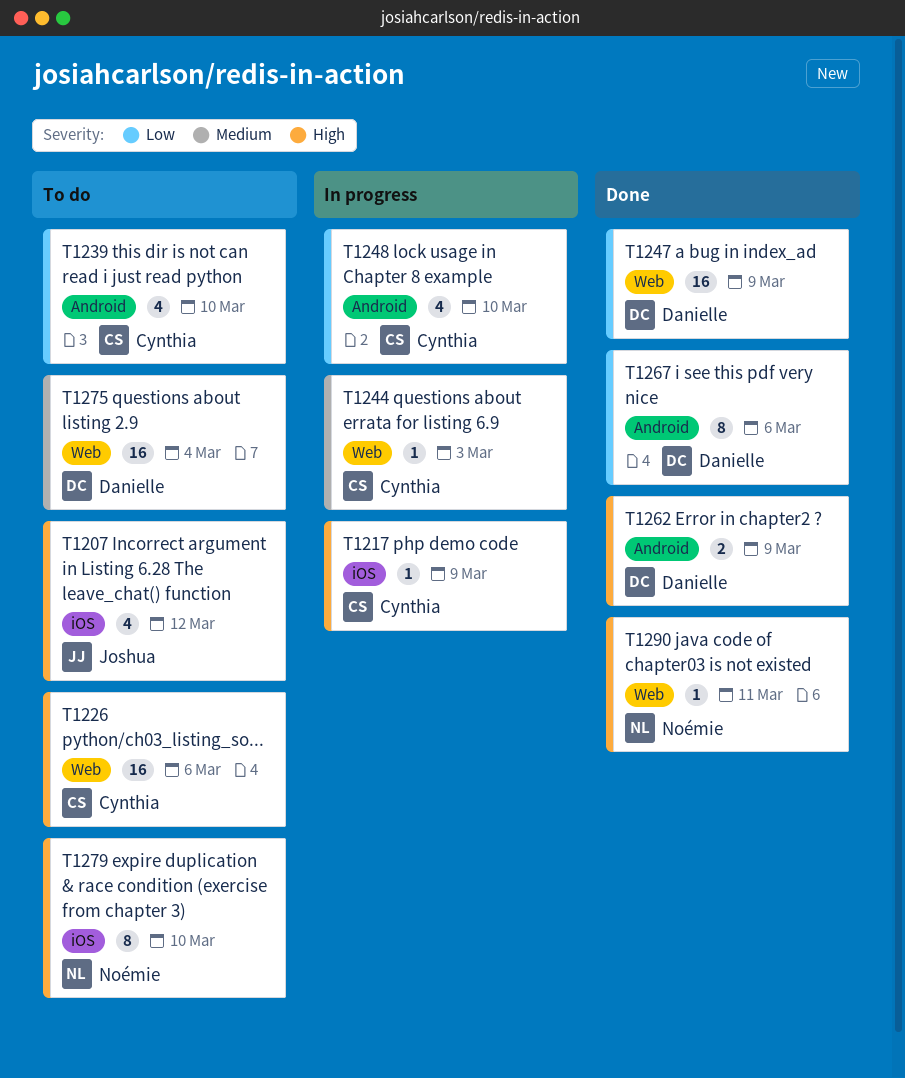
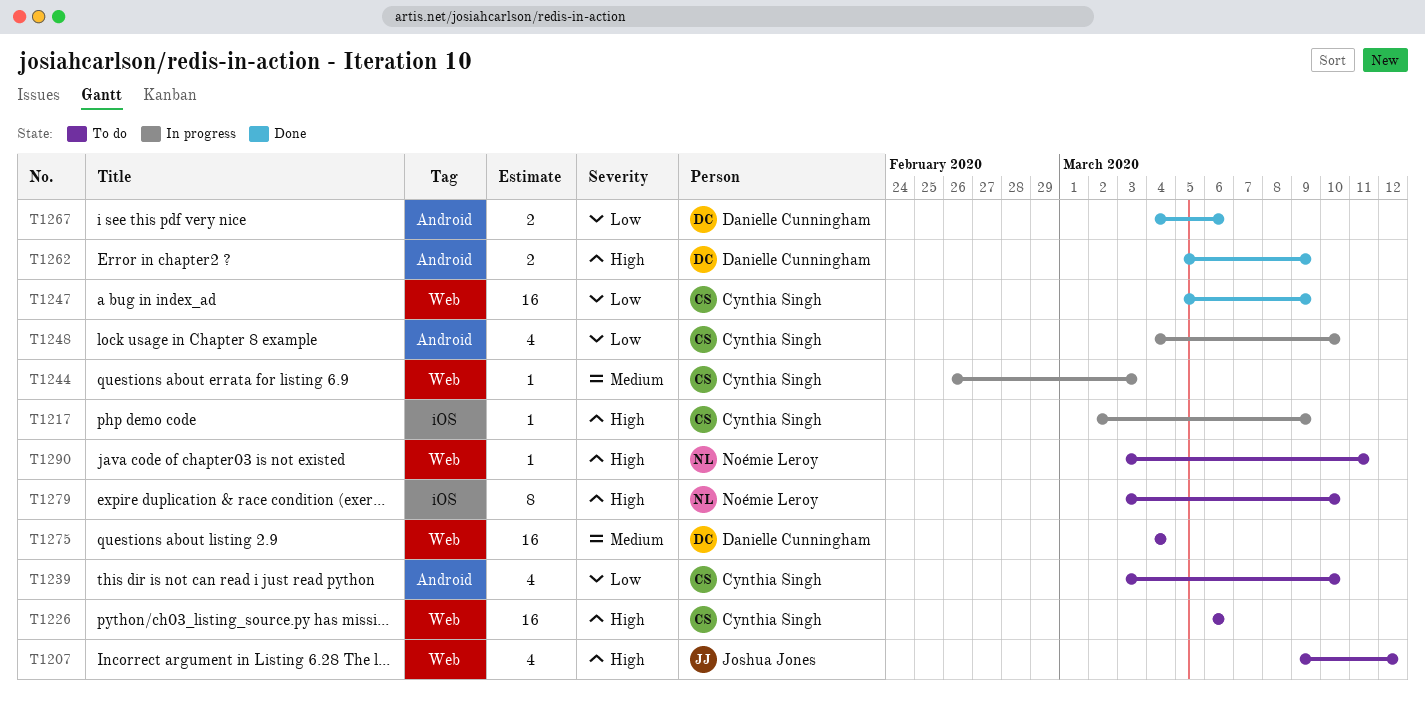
T1207, label: iOS -> Web
T1247, owner: Danielle Cunningham -> Cynthia Singh
T1267, estimate: 8 -> 2
T1290, status: Done -> To do

